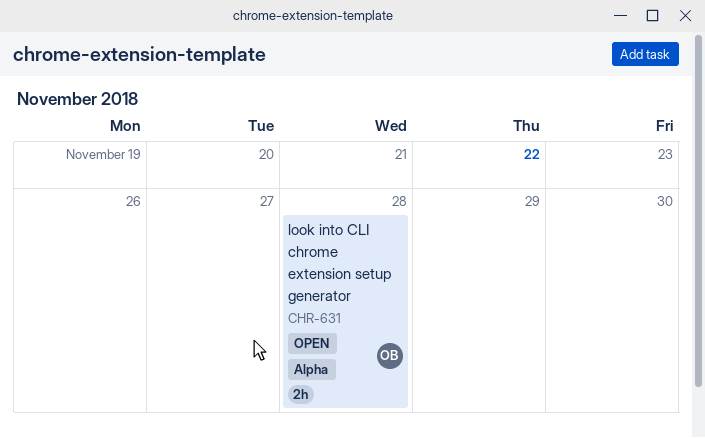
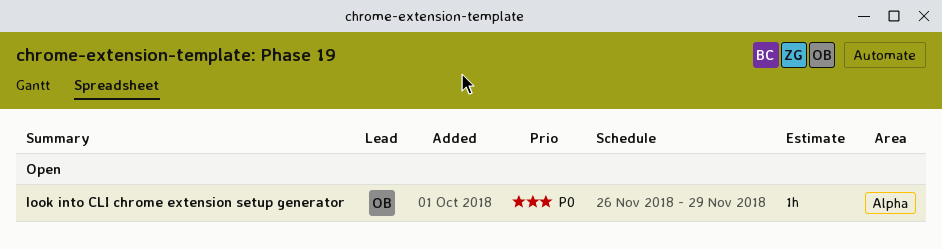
look into CLI chrome extension setup generator, estimate: 2h -> 1h
look into CLI chrome extension setup generator, due: Nov 28 -> Nov 29

